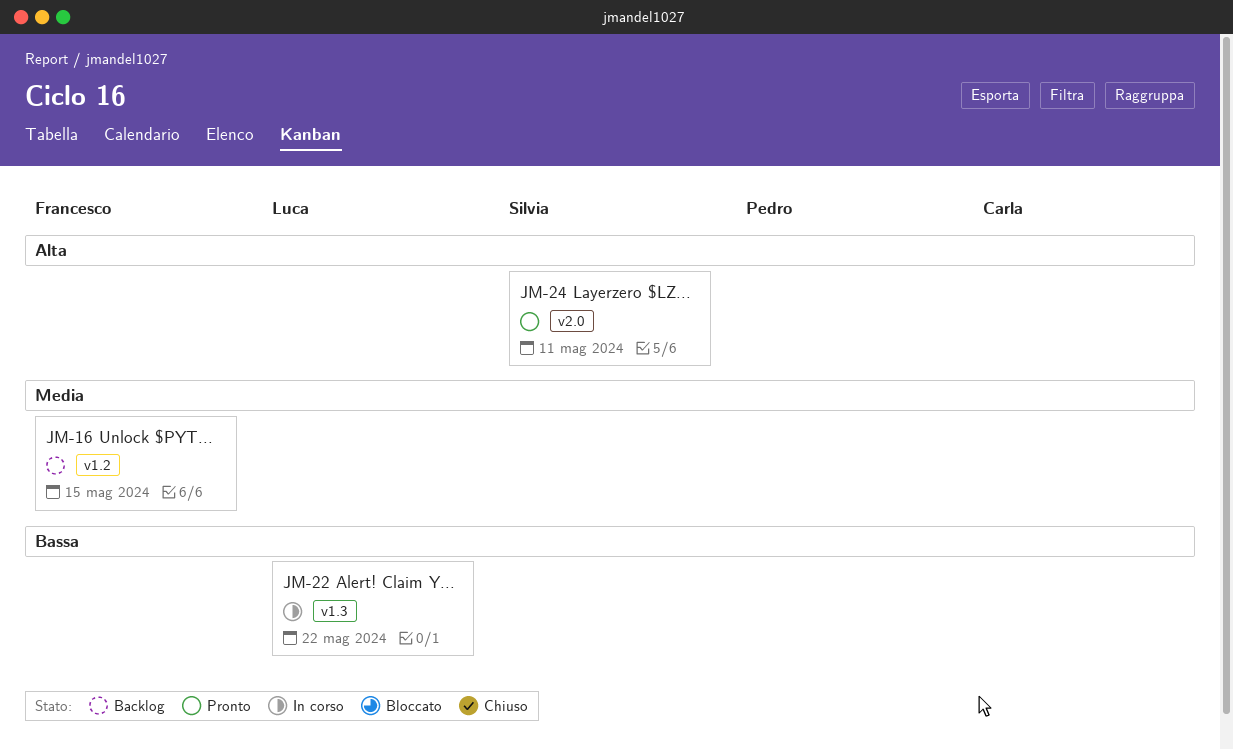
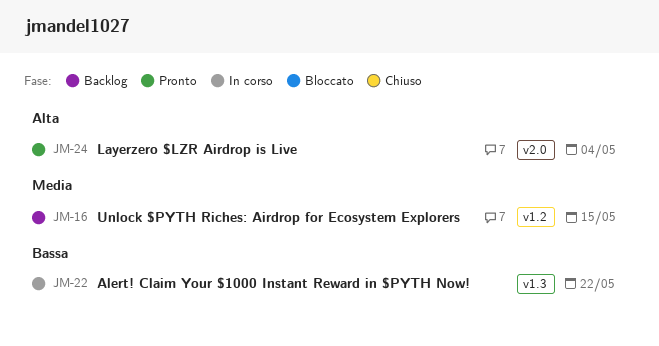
JM-24, due: May 11 -> May 4

